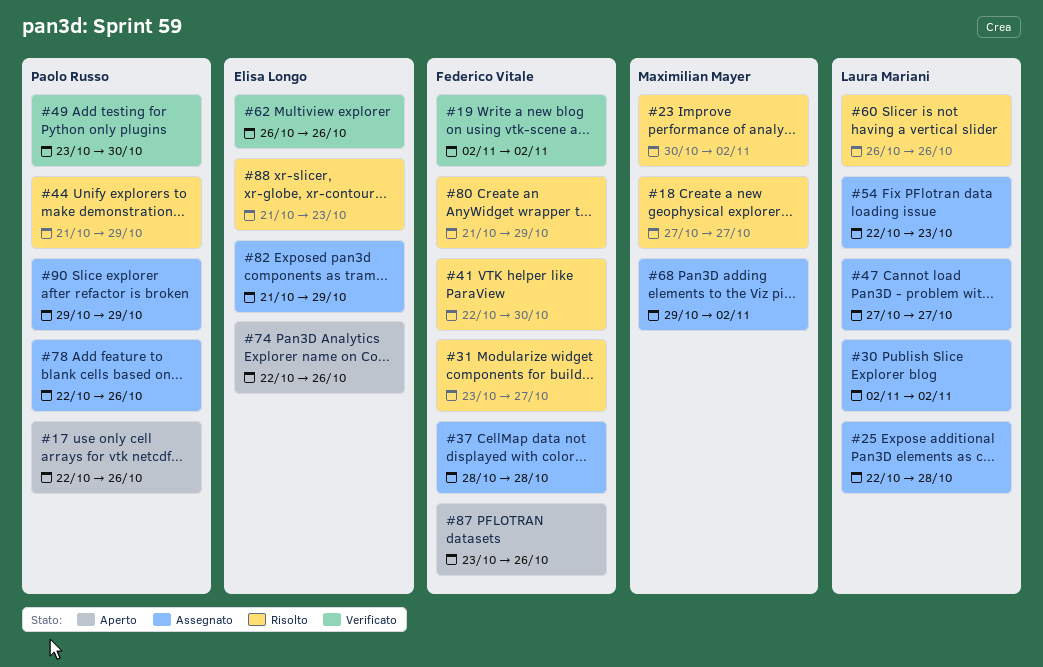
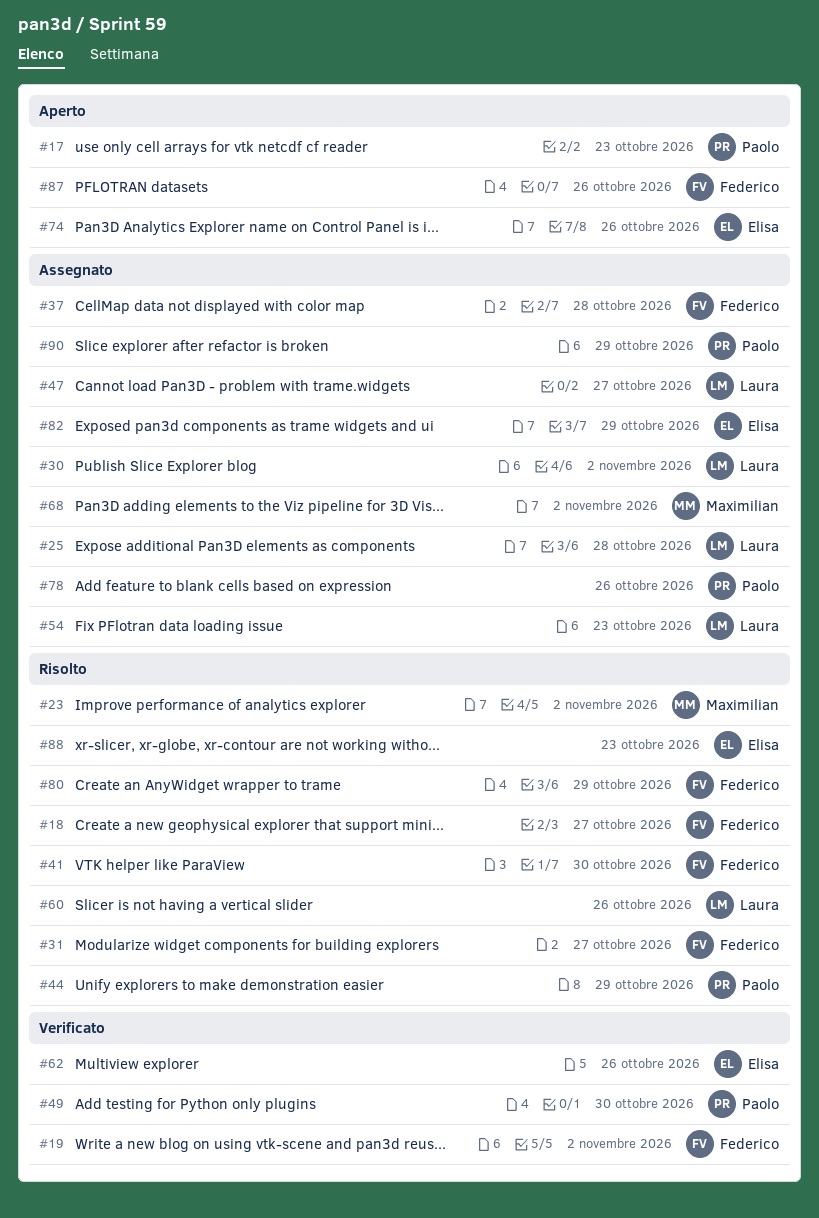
#17, due: Oct 26 -> Oct 23
#18, owner: Maximilian Mayer -> Federico Vitale

